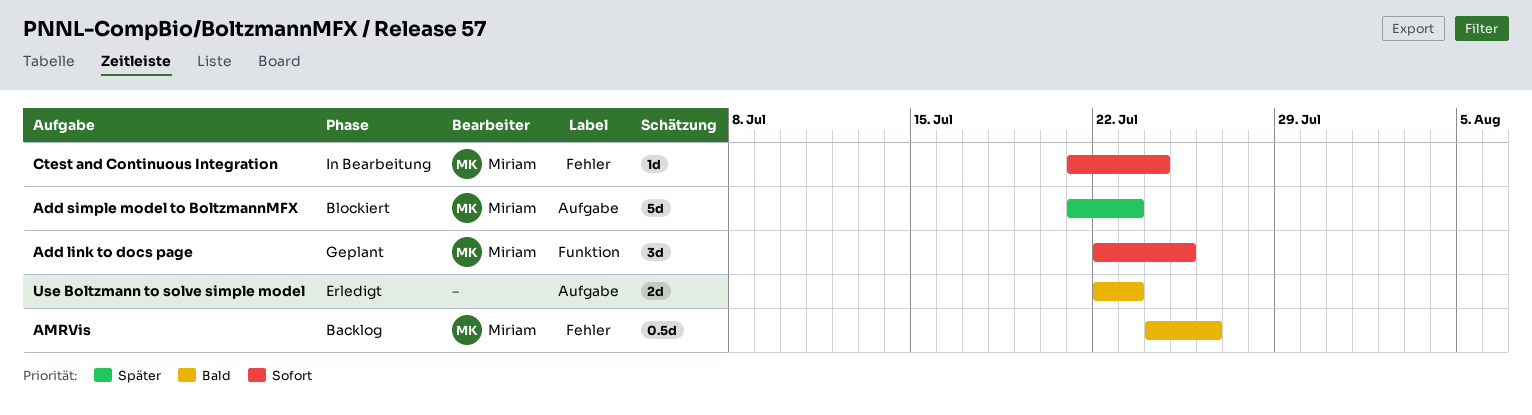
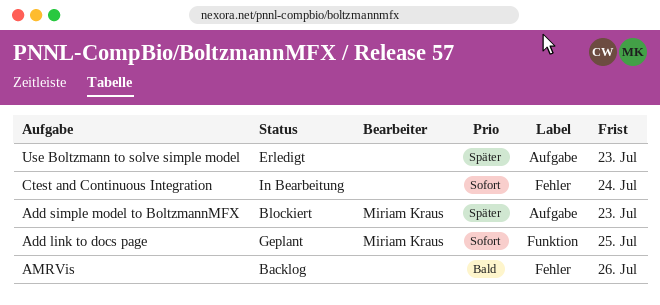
AMRVis, owner: Miriam Kraus -> none
Ctest and Continuous Integration, owner: Miriam Kraus -> none
Use Boltzmann to solve simple model, priority: Bald -> Später

